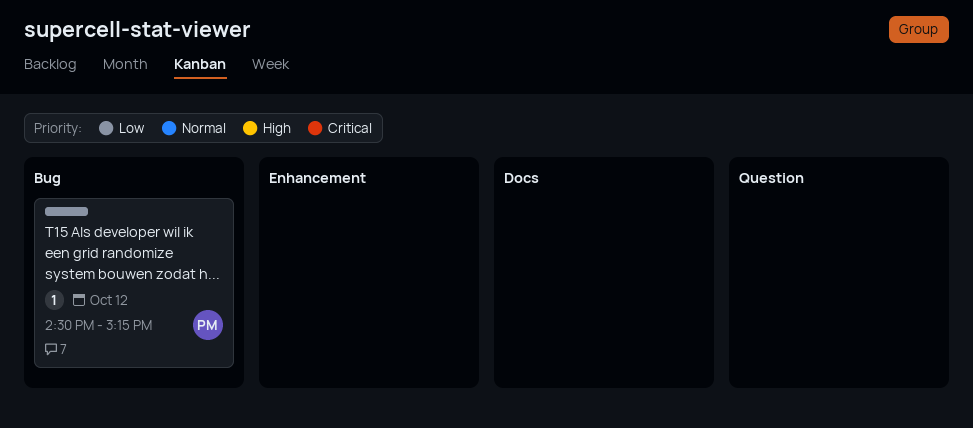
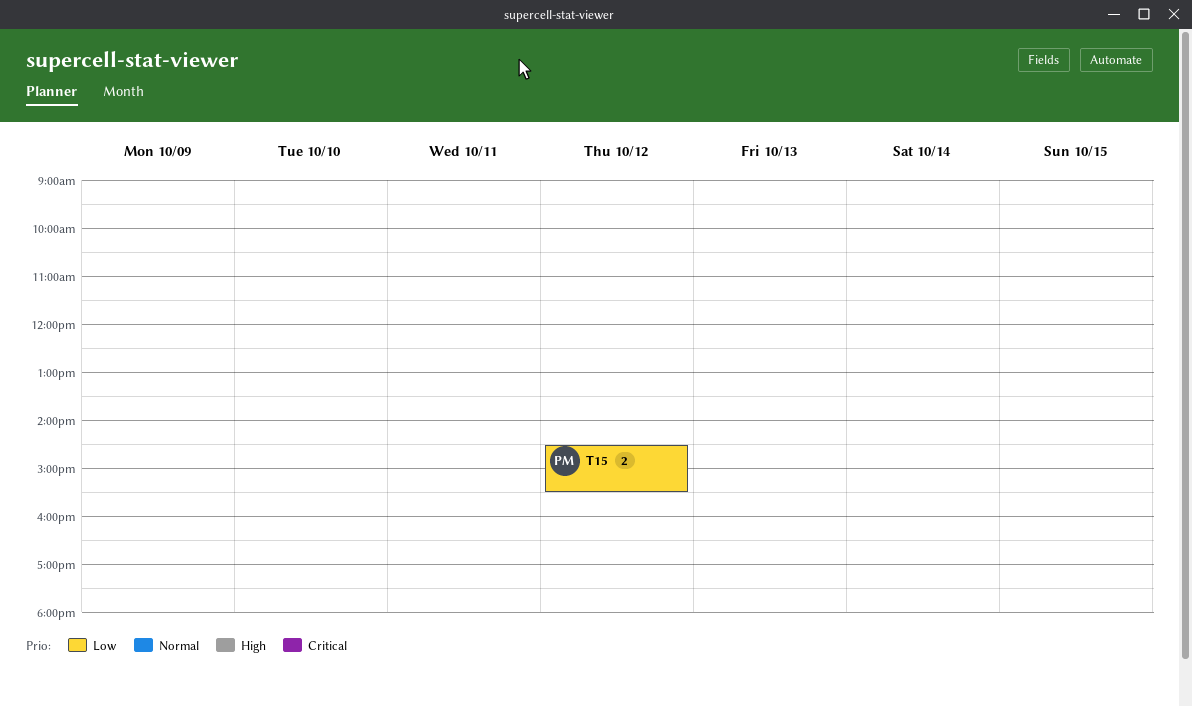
T15, estimate: 1 -> 2
T15, ends: 15:15 -> 15:30

